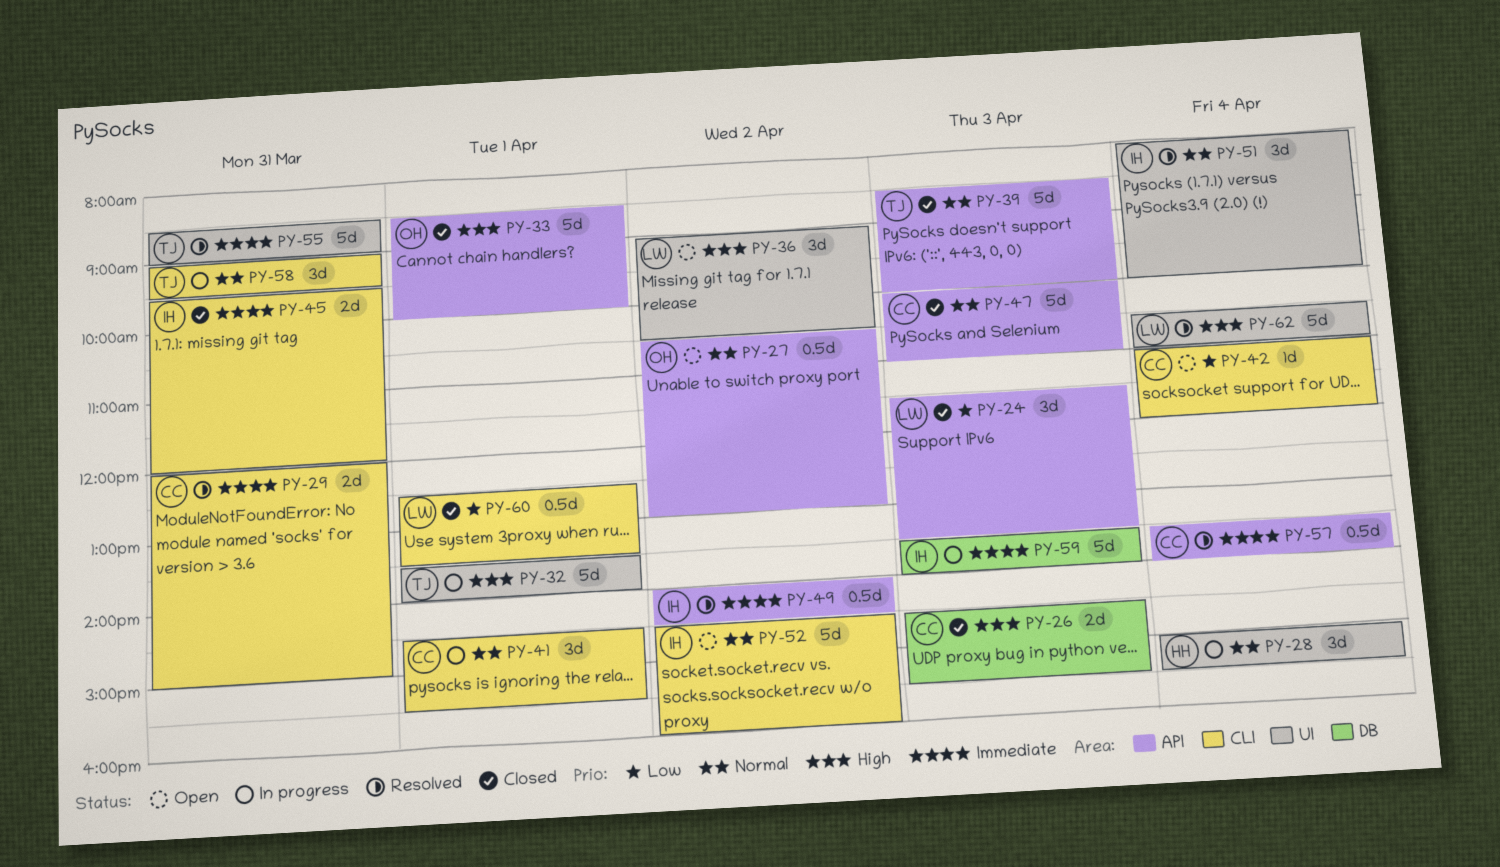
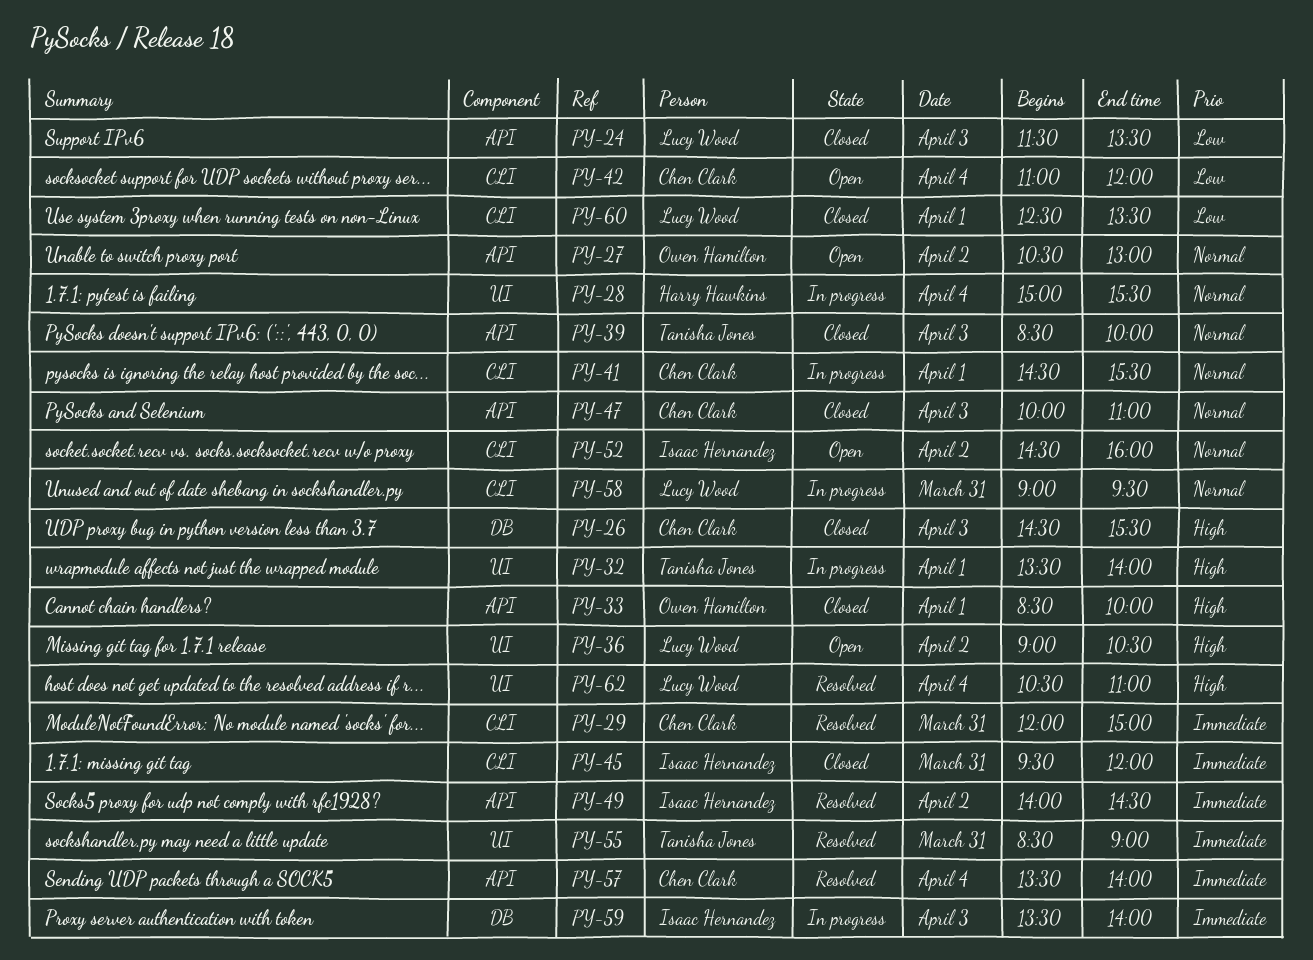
PY-51: present -> none
PY-58, owner: Tanisha Jones -> Lucy Wood

